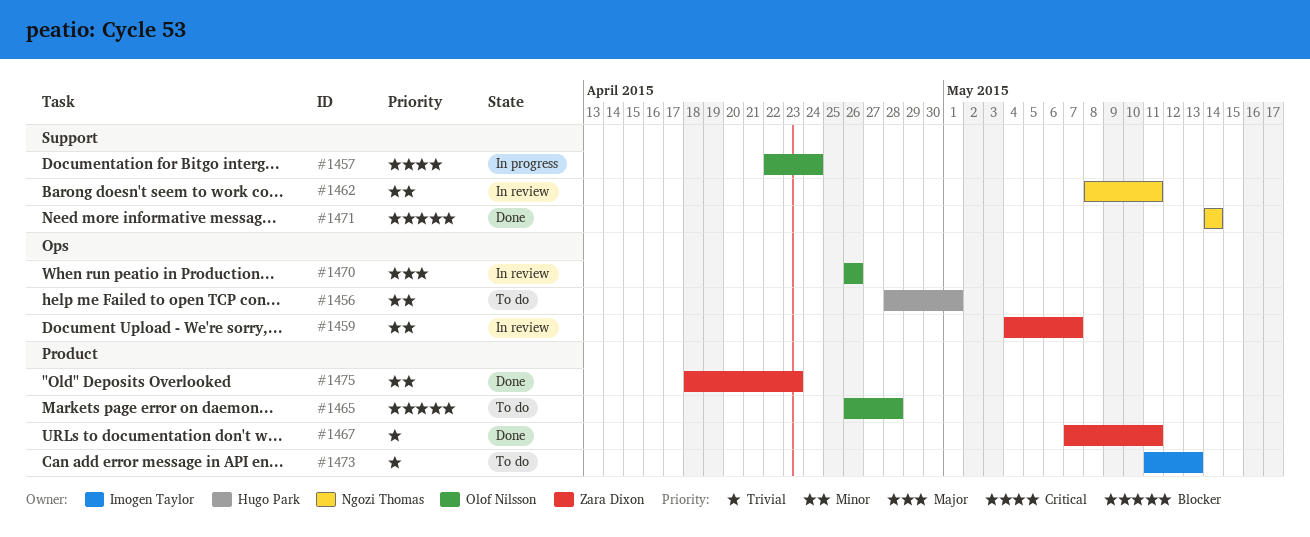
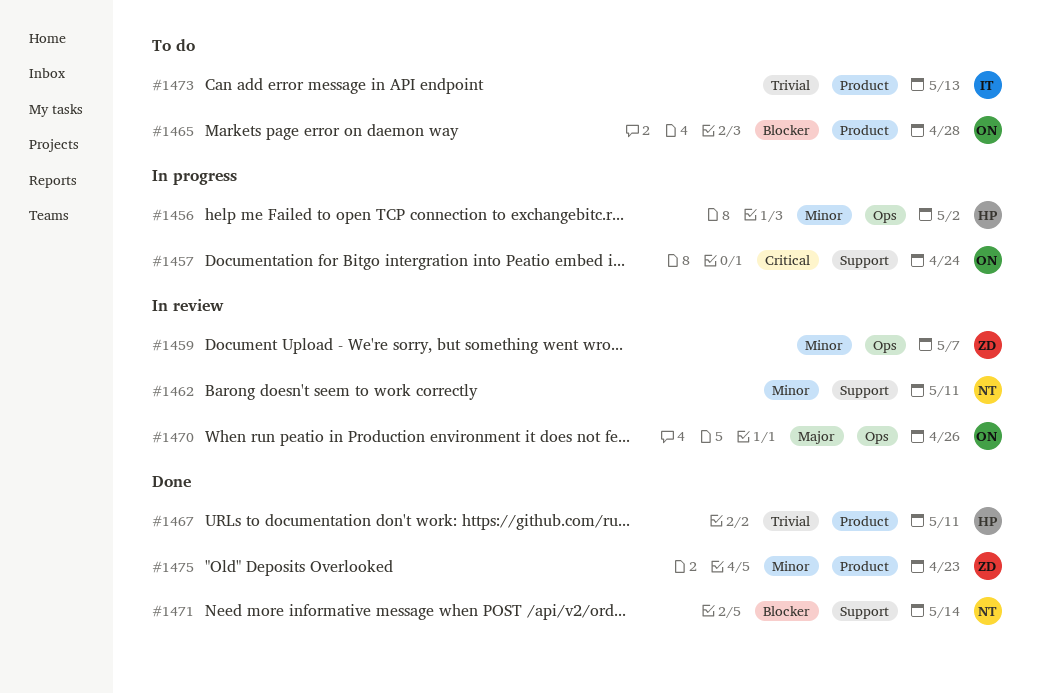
#1456, status: To do -> In progress
#1456, due: May 1 -> May 2
#1467, owner: Zara Dixon -> Hugo Park

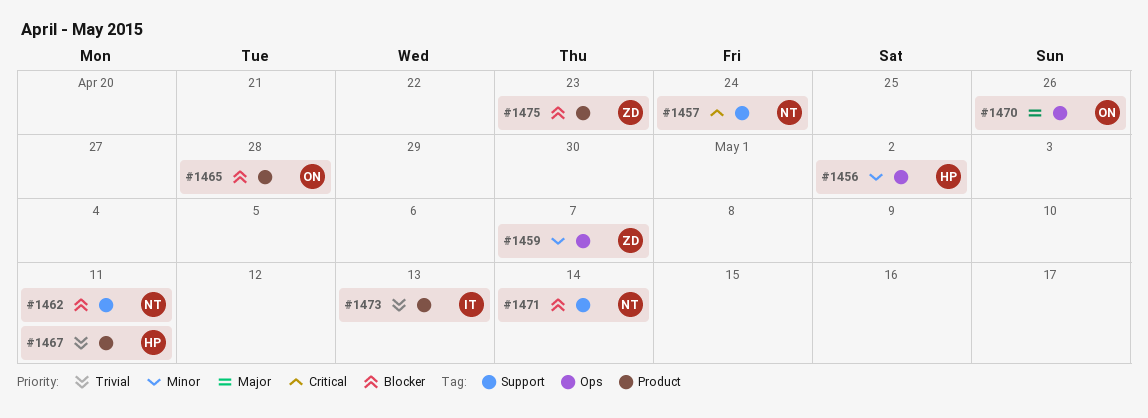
#1457, owner: ON -> NT
#1462, priority: Minor -> Blocker
#1475, priority: Minor -> Blocker

